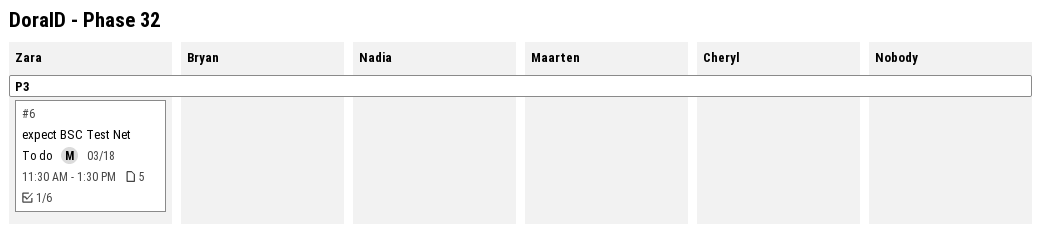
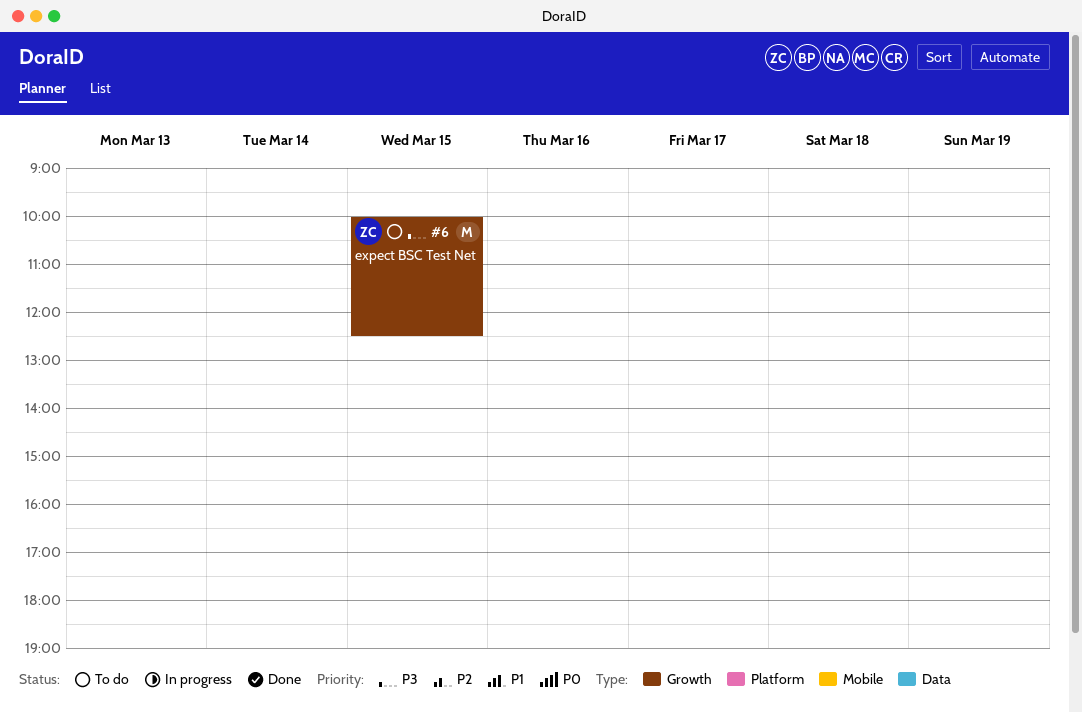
#6, day: Mar 18 -> Mar 15
#6, begins: 11:30 -> 10:00
#6, ends: 13:30 -> 12:30

